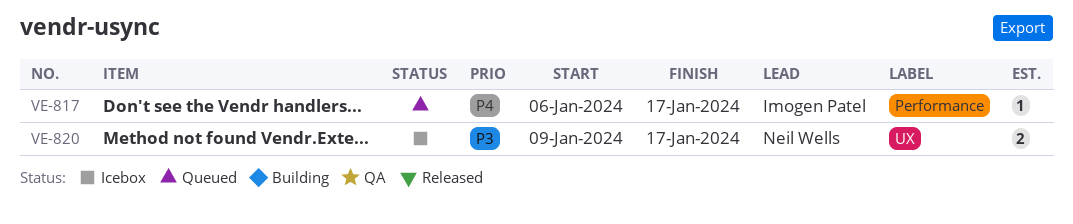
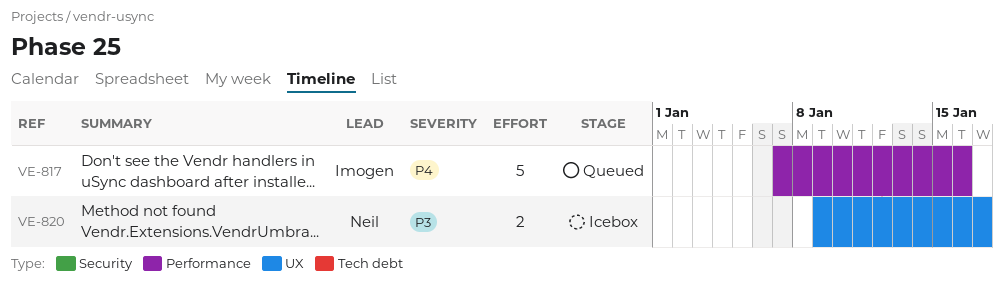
VE-817, estimate: 1 -> 5
VE-817, start: Jan 6 -> Jan 7
VE-817, due: Jan 17 -> Jan 16

